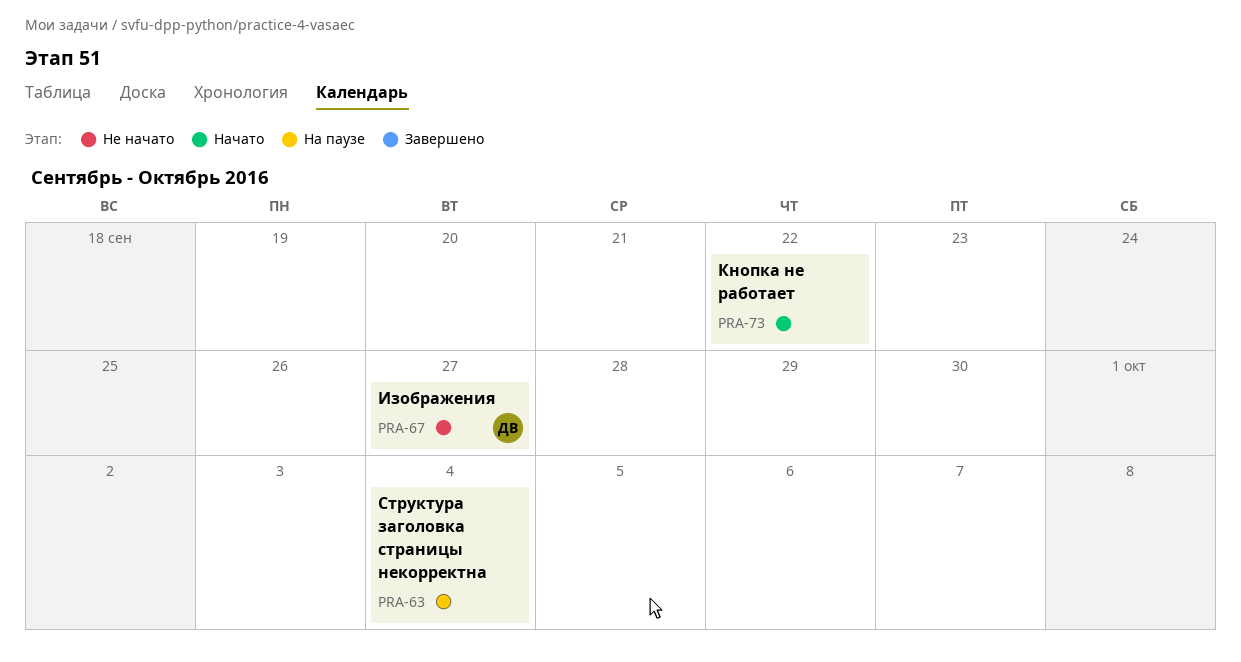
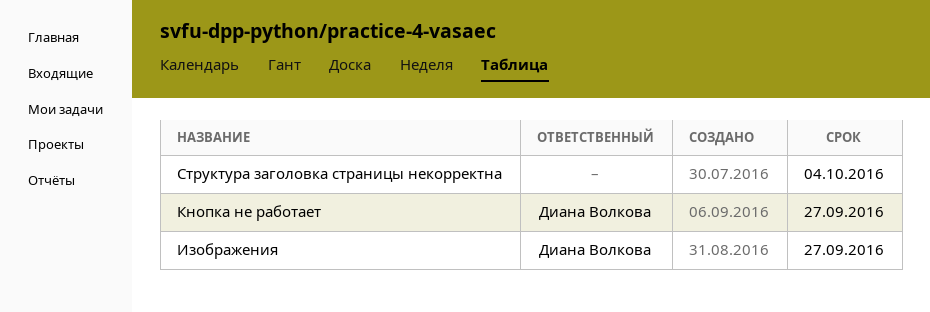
Кнопка не работает, owner: none -> Диана Волкова
Кнопка не работает, due: Sep 22 -> Sep 27

